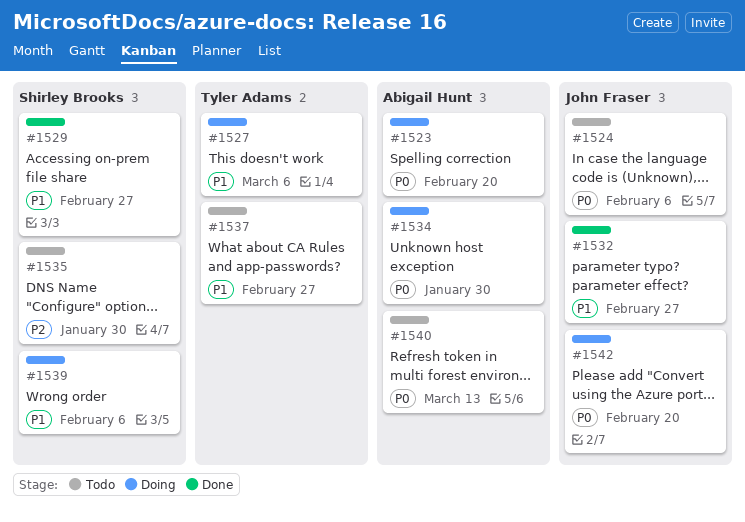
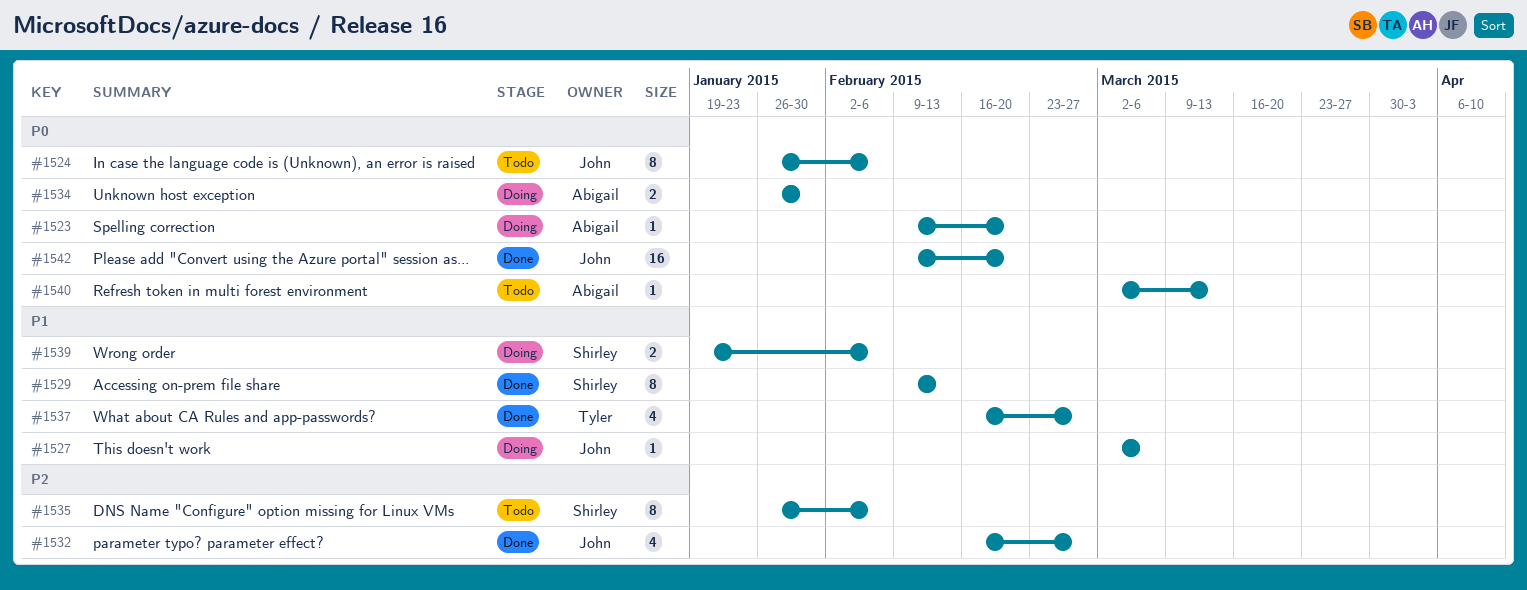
#1527, owner: Tyler Adams -> John Fraser
#1529, due: Feb 27 -> Feb 13
#1532, priority: P1 -> P2
#1535, due: Jan 30 -> Feb 6
#1537, status: Todo -> Done
#1542, status: Doing -> Done

